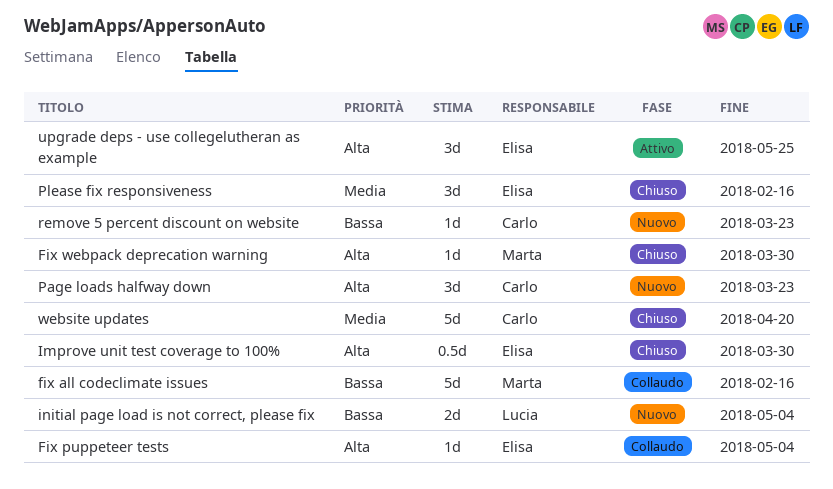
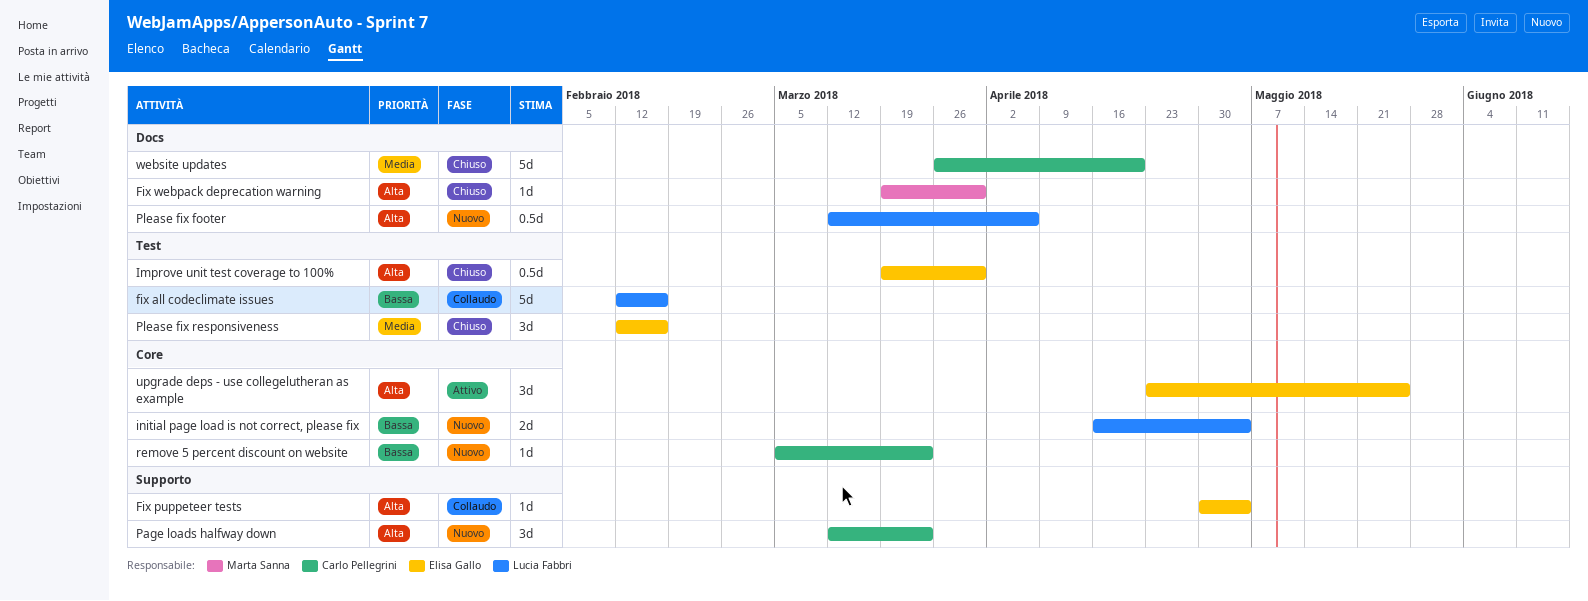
fix all codeclimate issues, owner: Marta Sanna -> Lucia Fabbri
Please fix footer: none -> present

